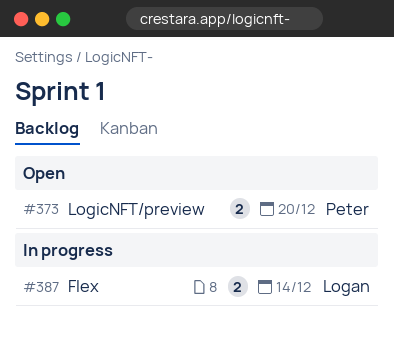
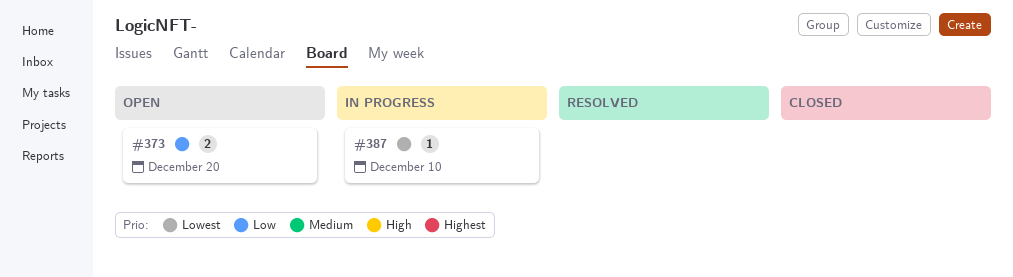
#387, estimate: 2 -> 1
#387, due: Dec 14 -> Dec 10

